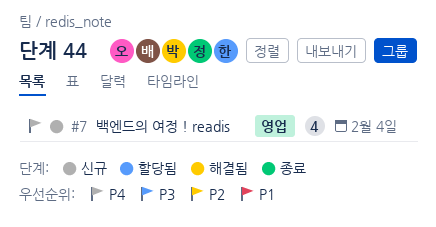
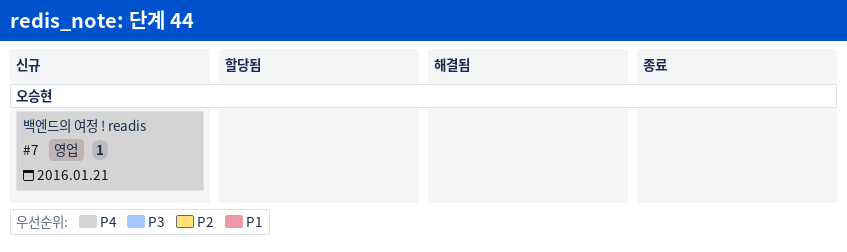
#7, estimate: 4 -> 1
#7, due: Feb 4 -> Jan 21

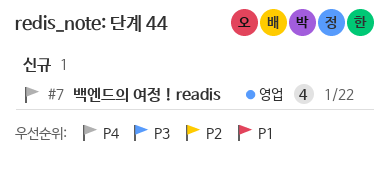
#7, estimate: 1 -> 4
#7, due: Jan 21 -> Jan 22

